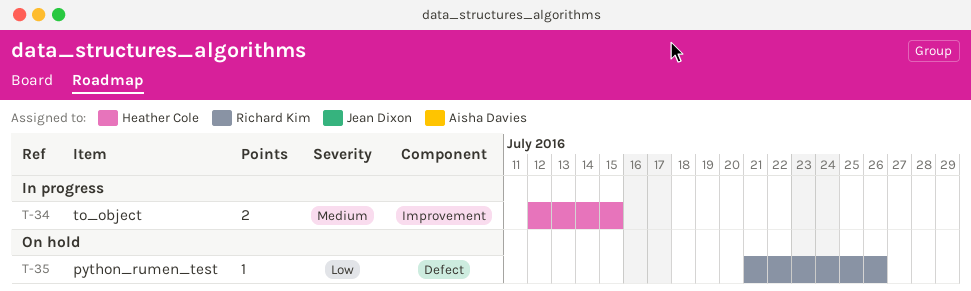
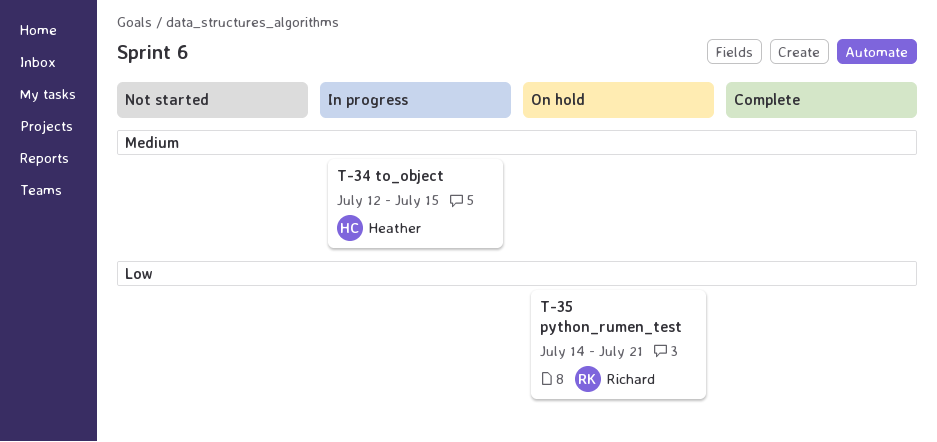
T-35, start: Jul 21 -> Jul 14
T-35, due: Jul 26 -> Jul 21

